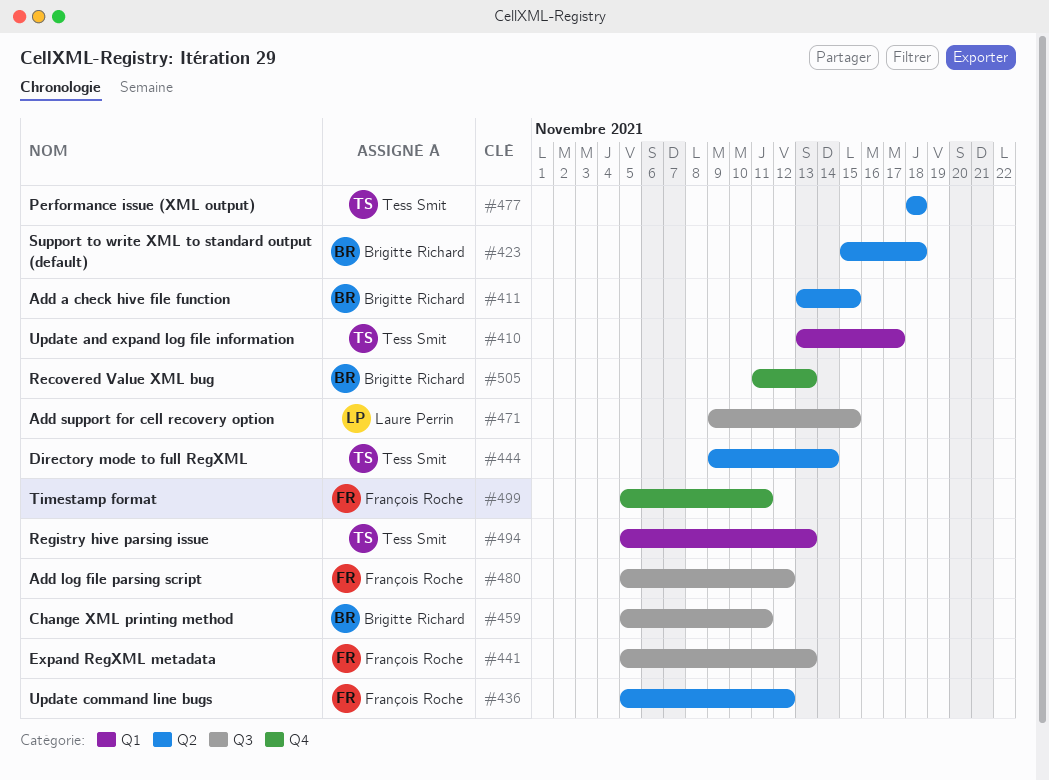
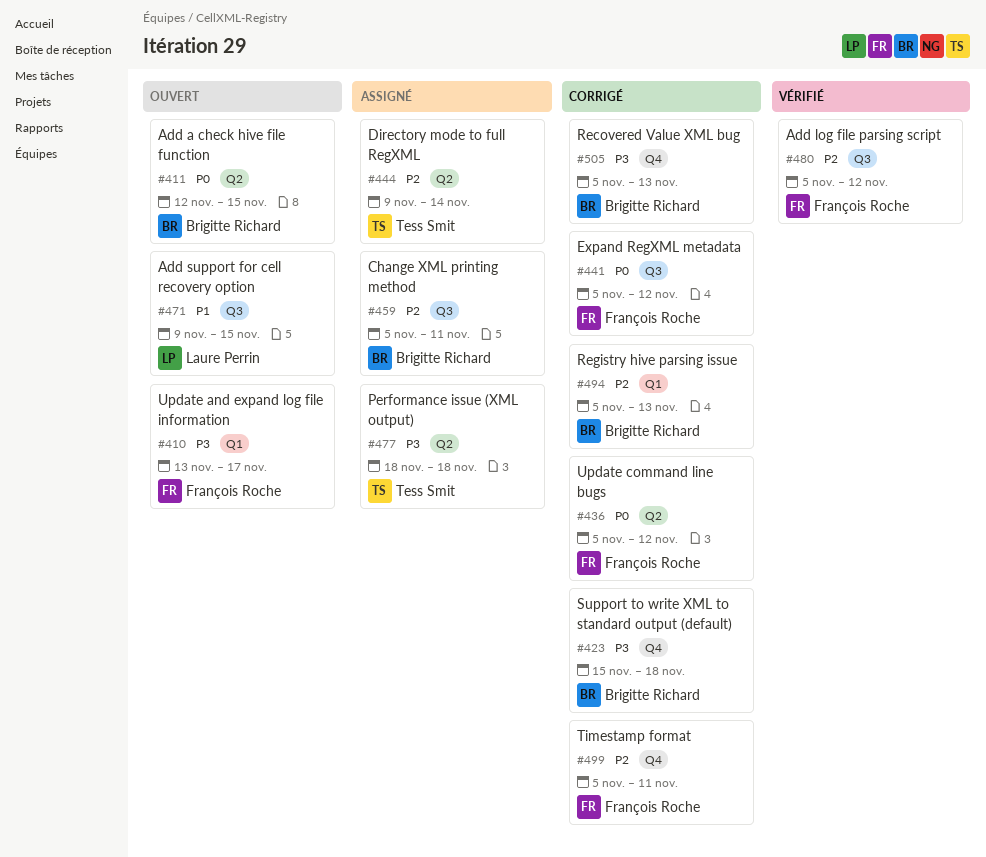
#410, owner: Tess Smit -> François Roche
#411, start: Nov 13 -> Nov 12
#423, label: Q2 -> Q4
#441, due: Nov 13 -> Nov 12
#494, owner: Tess Smit -> Brigitte Richard
#505, start: Nov 11 -> Nov 5

